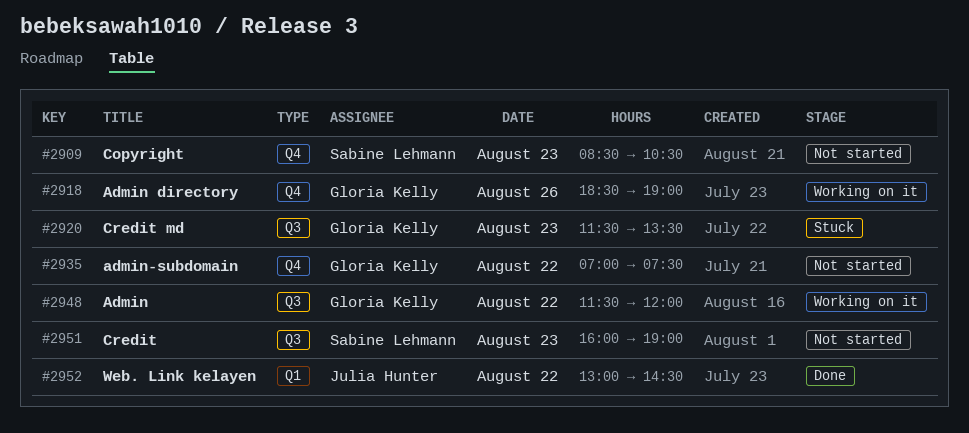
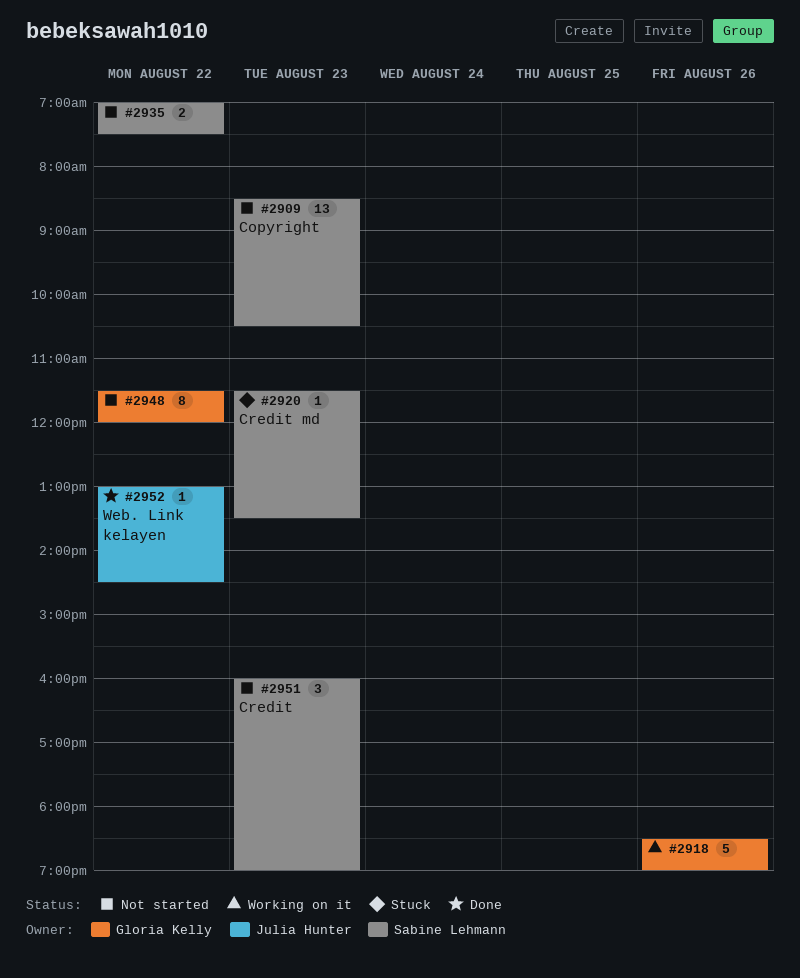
#2920, owner: Gloria Kelly -> Sabine Lehmann
#2935, owner: Gloria Kelly -> Sabine Lehmann
#2948, status: Working on it -> Not started

